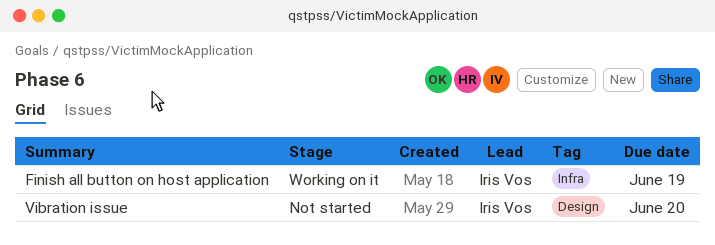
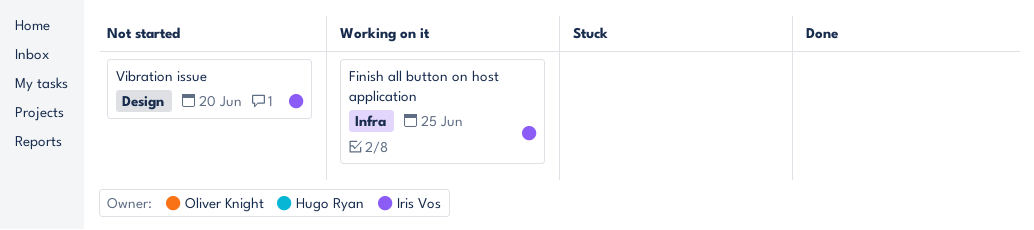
Finish all button on host application, due: Jun 19 -> Jun 25

